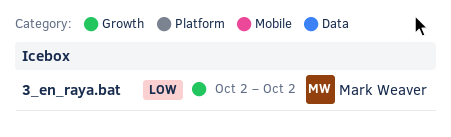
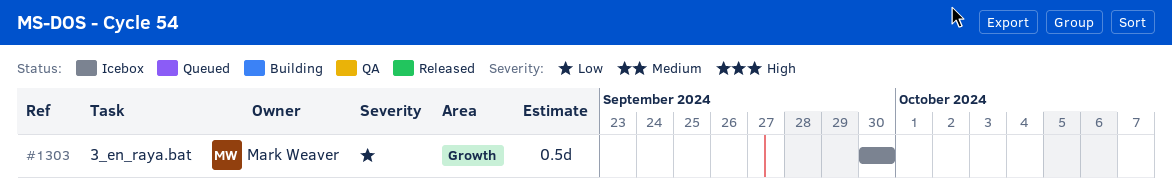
3_en_raya.bat, start: Oct 2 -> Sep 30
3_en_raya.bat, due: Oct 2 -> Sep 30

